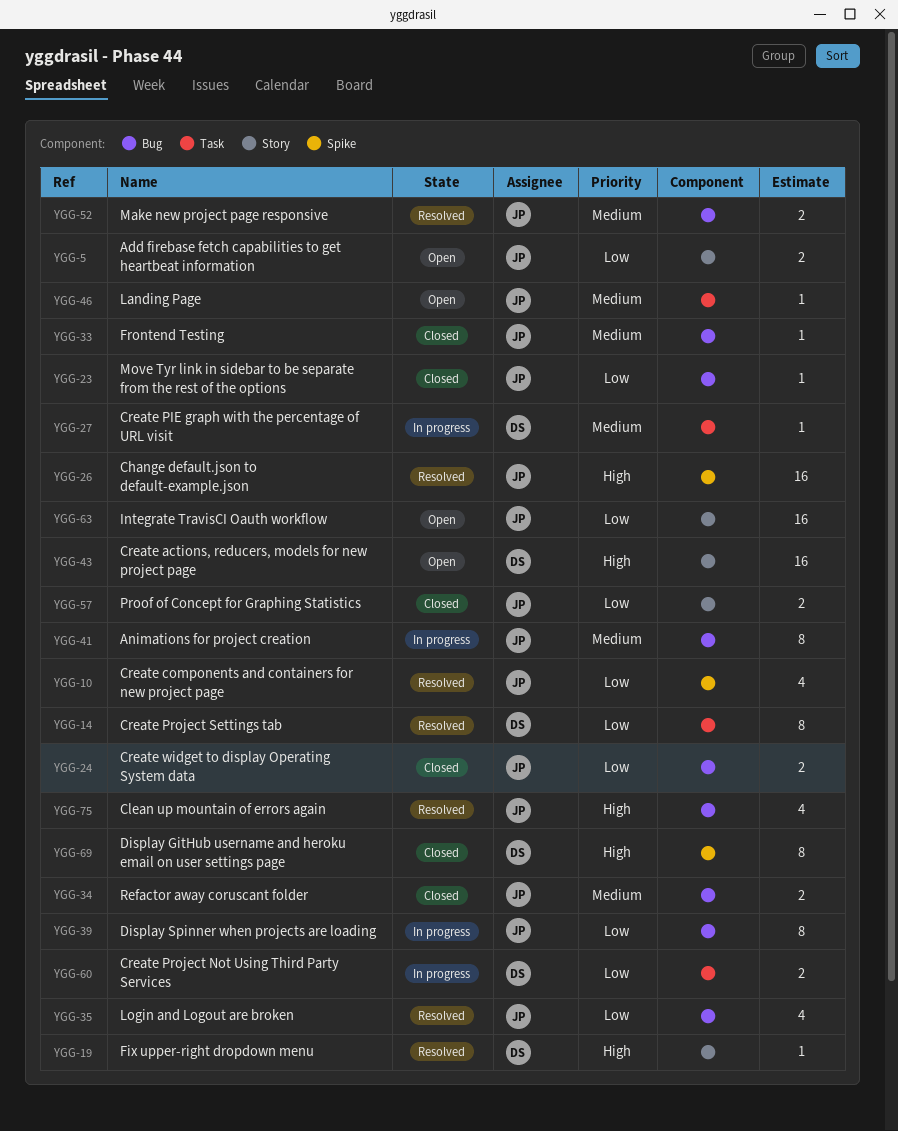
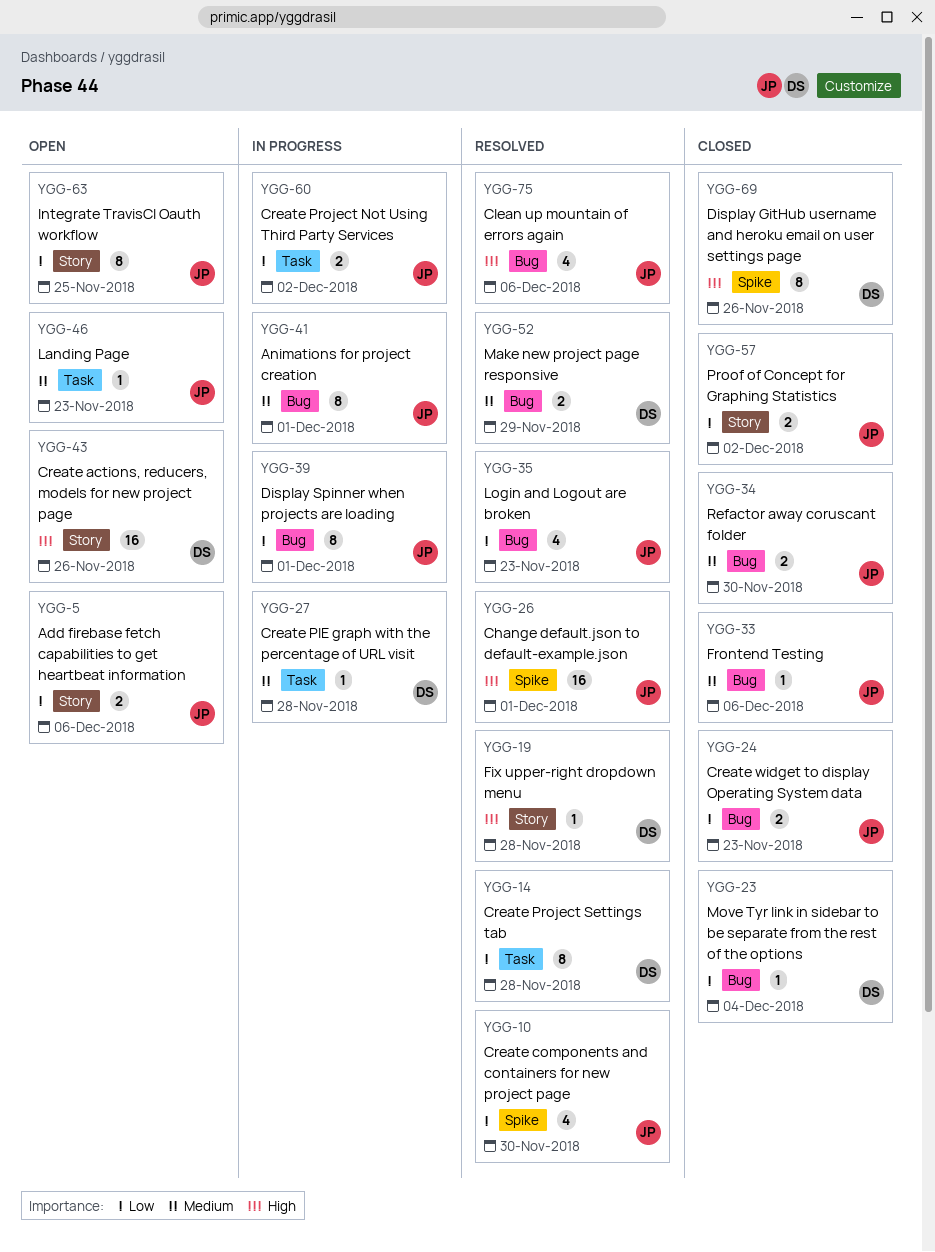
YGG-23, owner: JP -> DS
YGG-52, owner: JP -> DS
YGG-60, owner: DS -> JP
YGG-63, estimate: 16 -> 8

